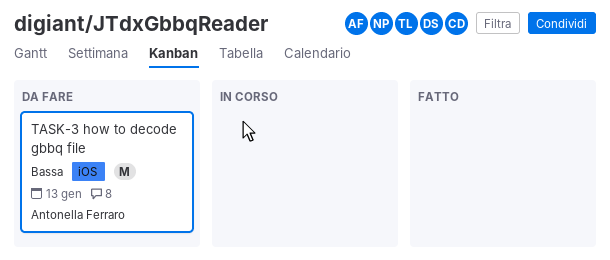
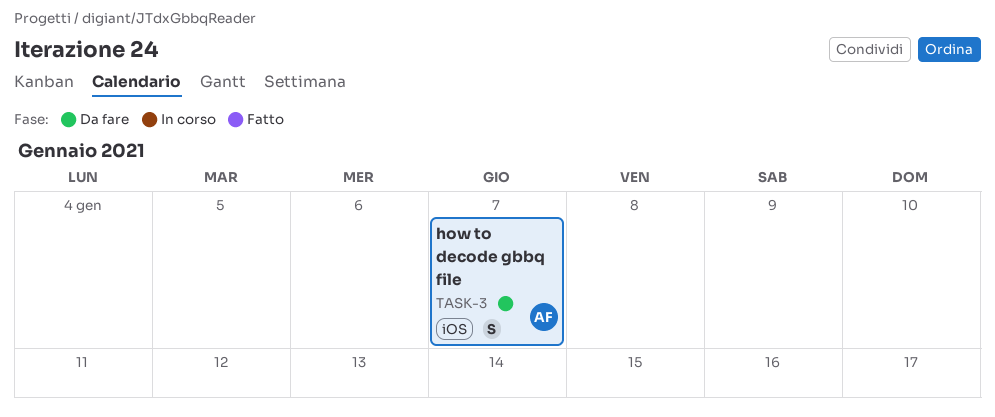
TASK-3, estimate: M -> S
TASK-3, due: Jan 13 -> Jan 7

